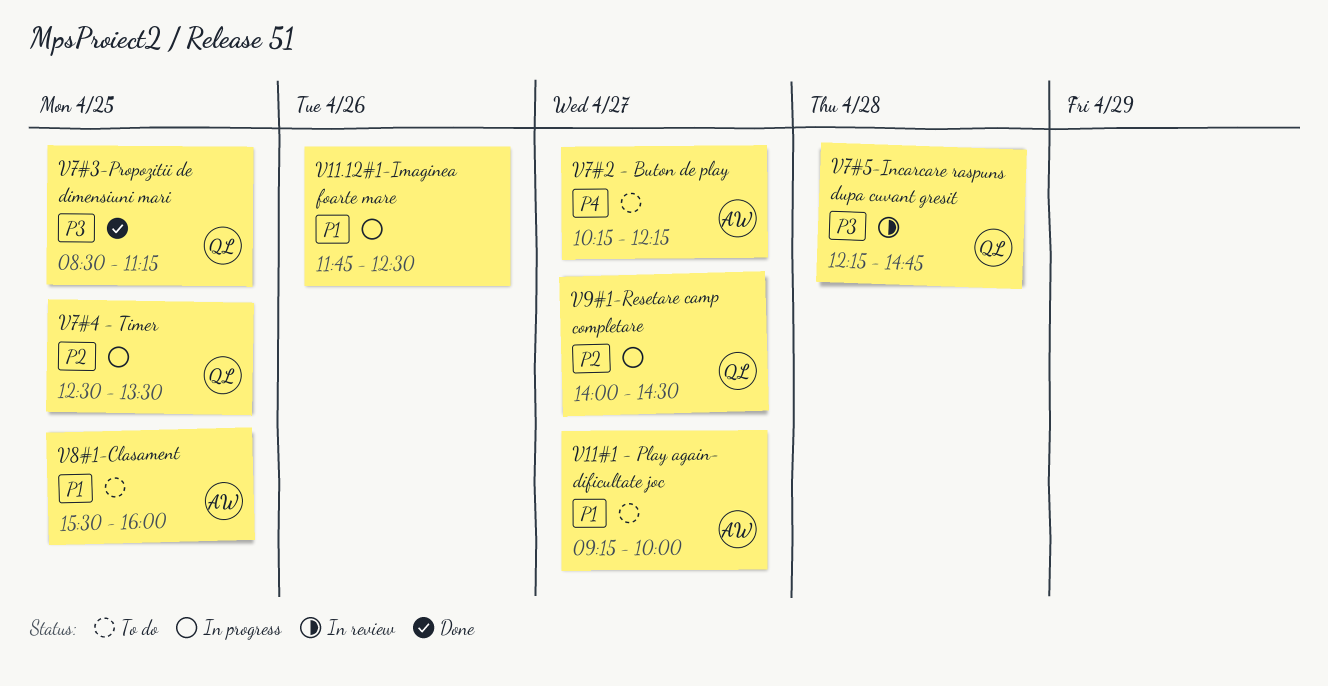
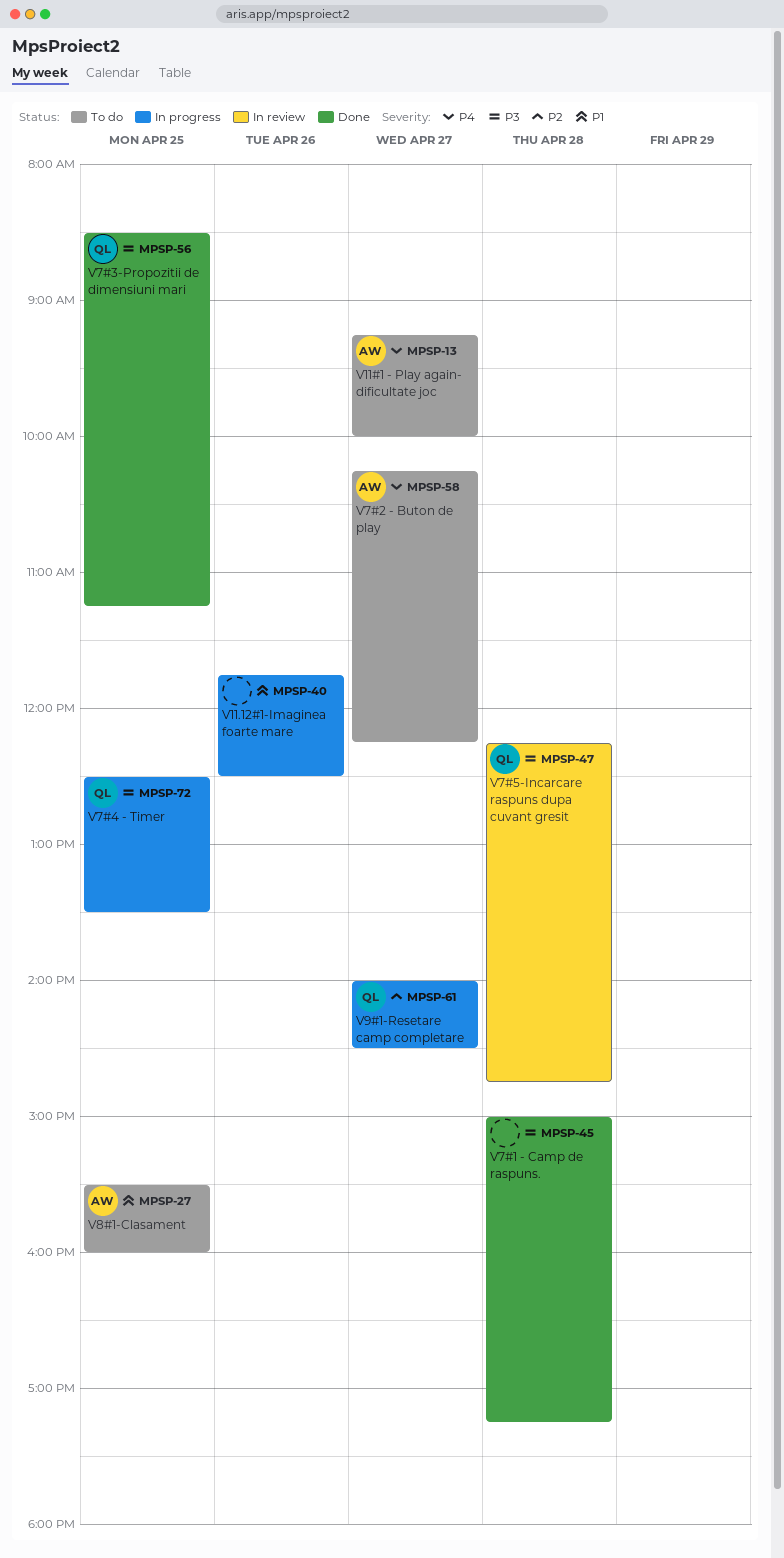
V11#1 - Play again- dificultate joc, priority: P1 -> P4
V7#1 - Camp de raspuns.: none -> present
V7#4 - Timer, priority: P2 -> P3

